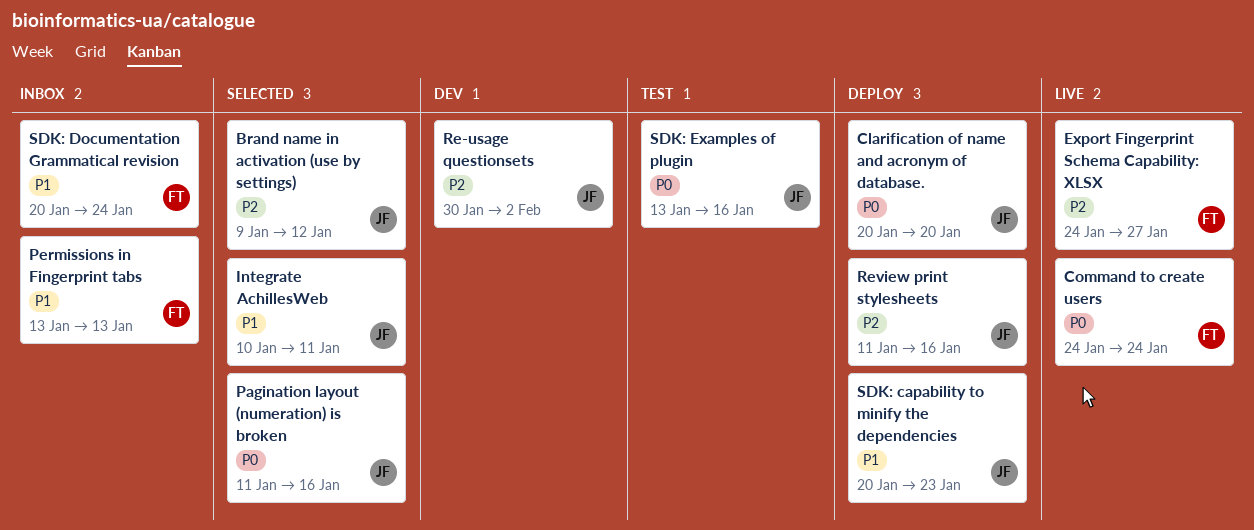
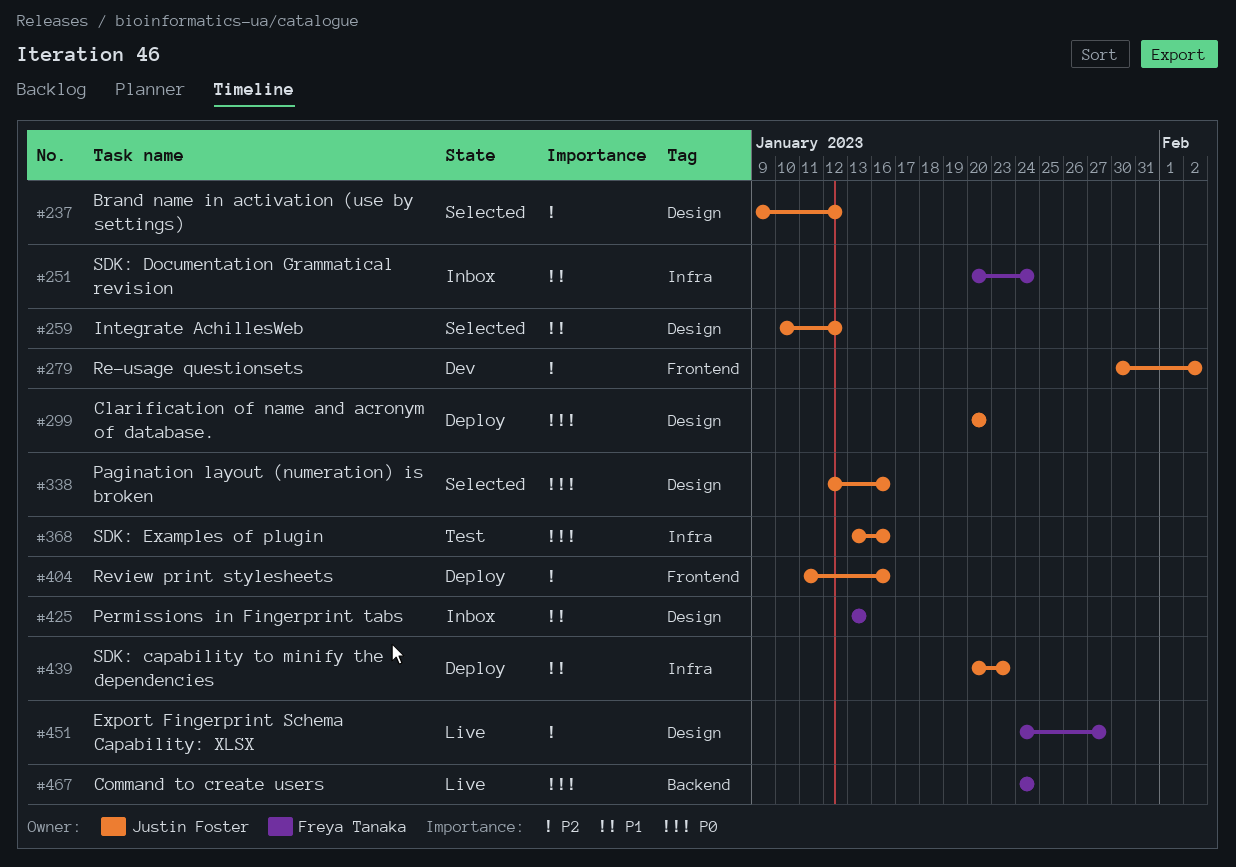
Integrate AchillesWeb, due: Jan 11 -> Jan 12
Pagination layout (numeration) is broken, start: Jan 11 -> Jan 12

